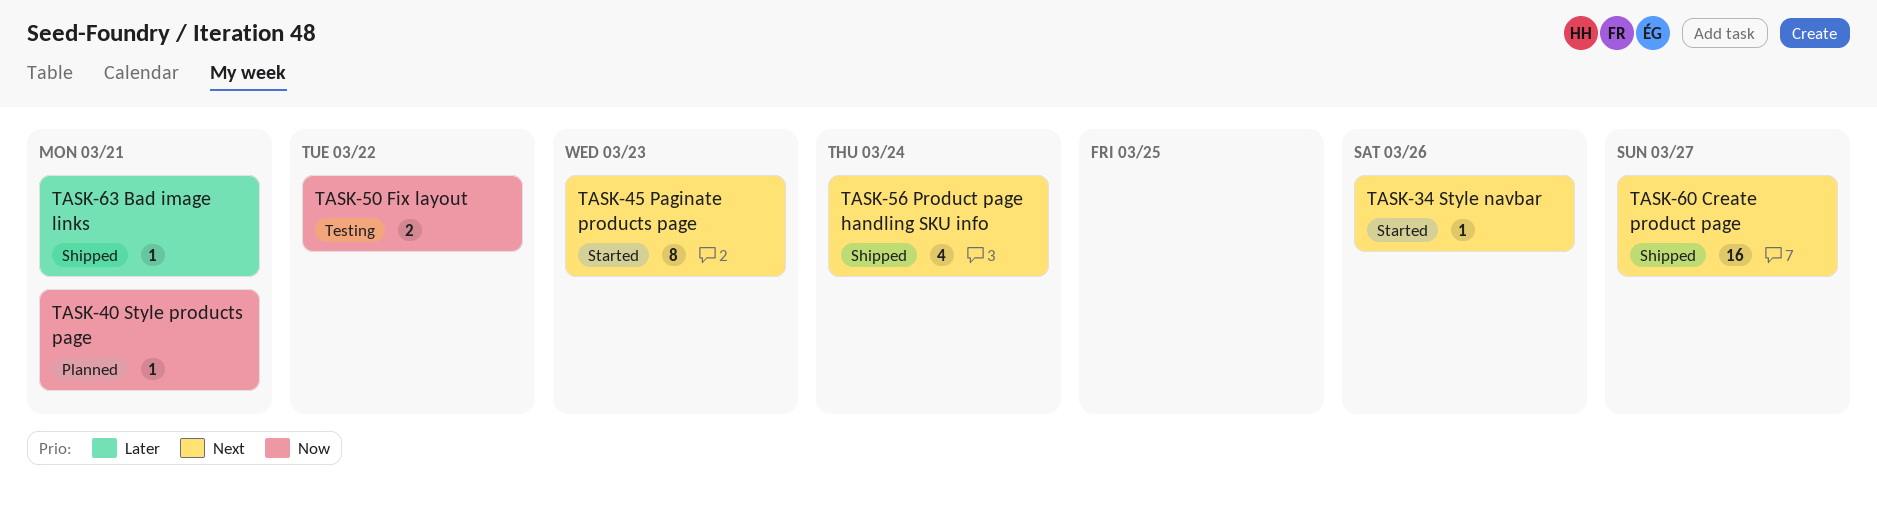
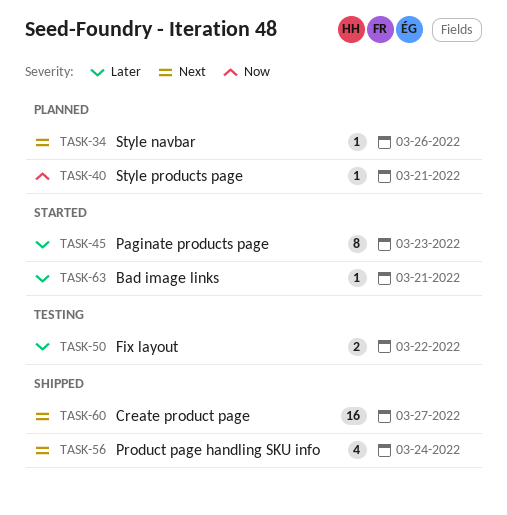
TASK-34, status: Started -> Planned
TASK-45, priority: Next -> Later
TASK-50, priority: Now -> Later
TASK-63, status: Shipped -> Started

